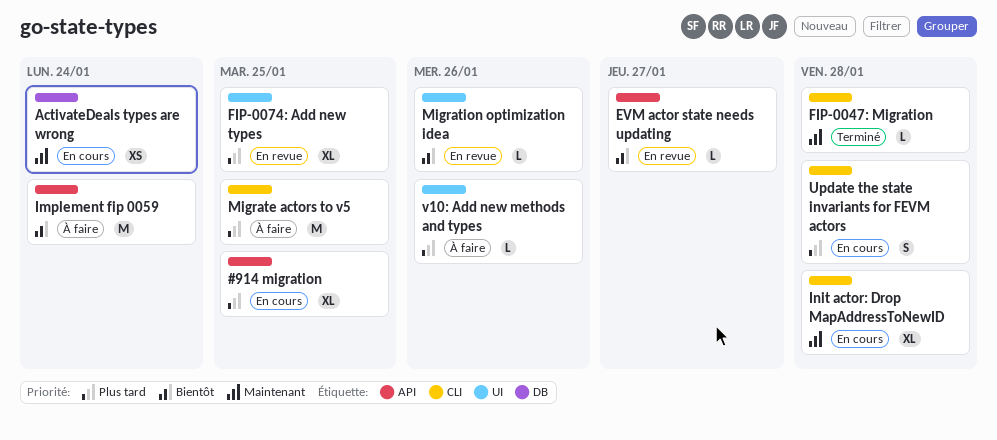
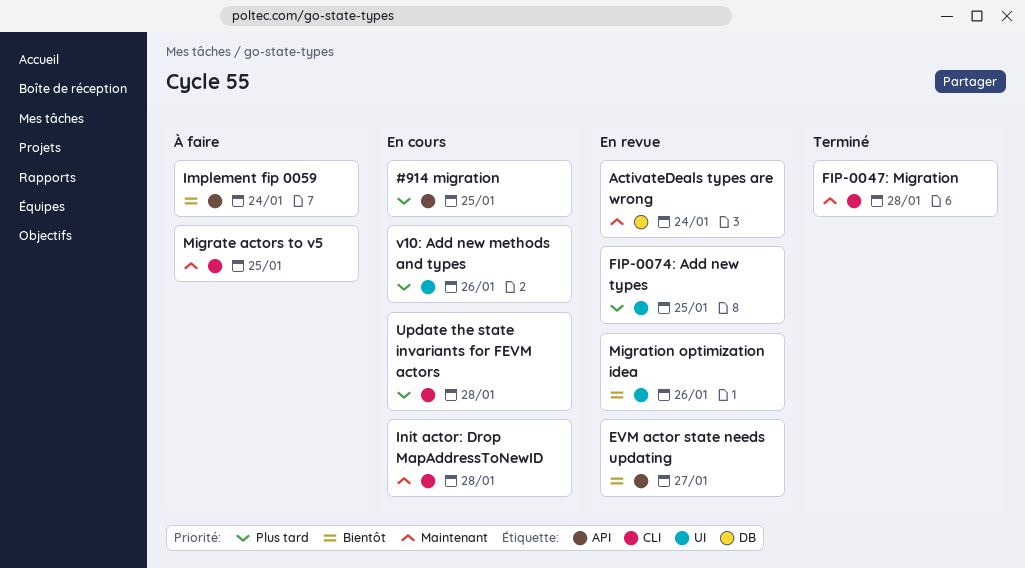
ActivateDeals types are wrong, status: En cours -> En revue
Migrate actors to v5, priority: Plus tard -> Maintenant
v10: Add new methods and types, status: À faire -> En cours

